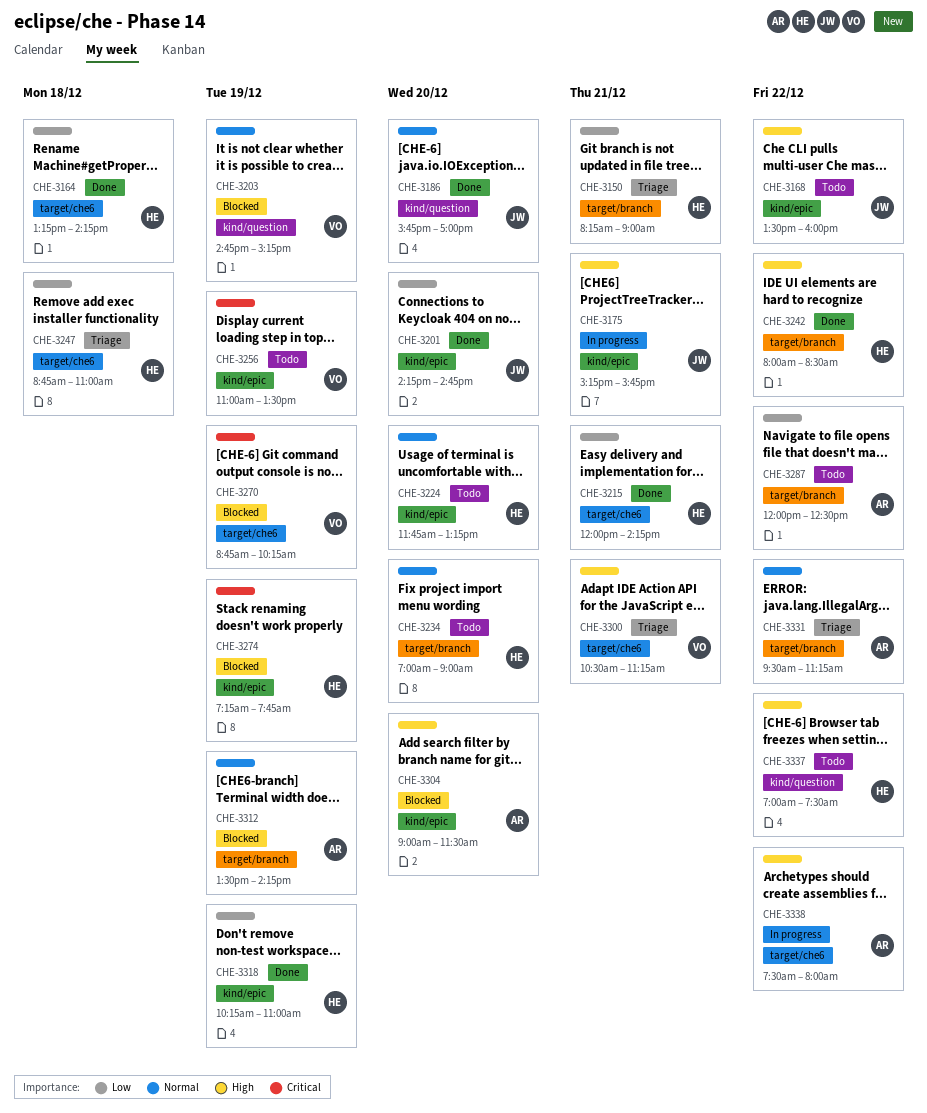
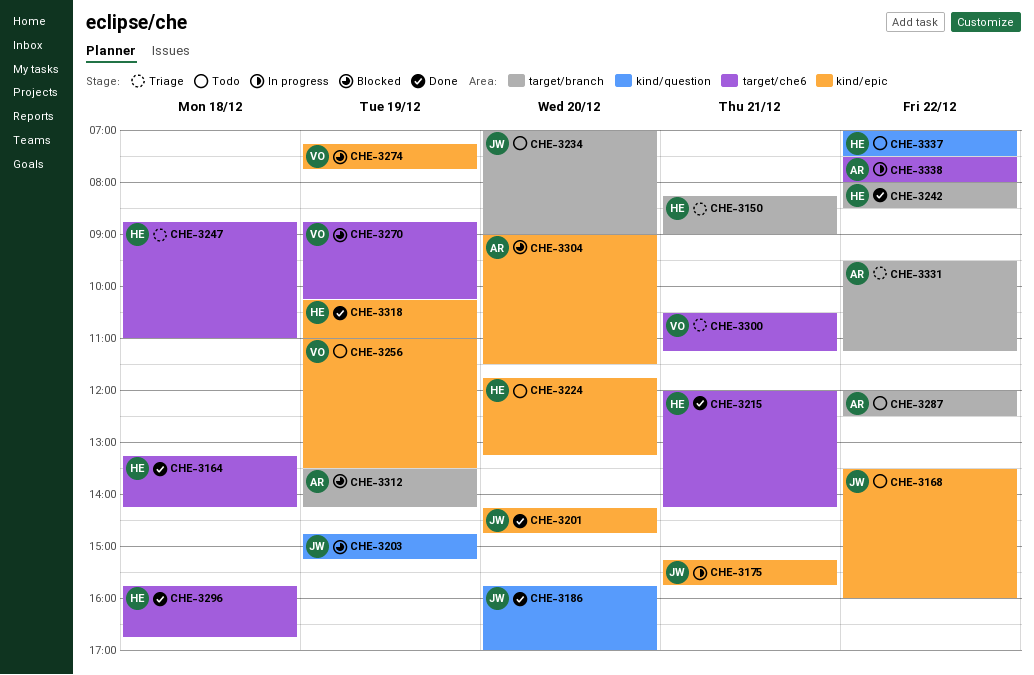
CHE-3203, owner: VO -> JW
CHE-3234, owner: HE -> JW
CHE-3274, owner: HE -> VO
CHE-3296: none -> present

